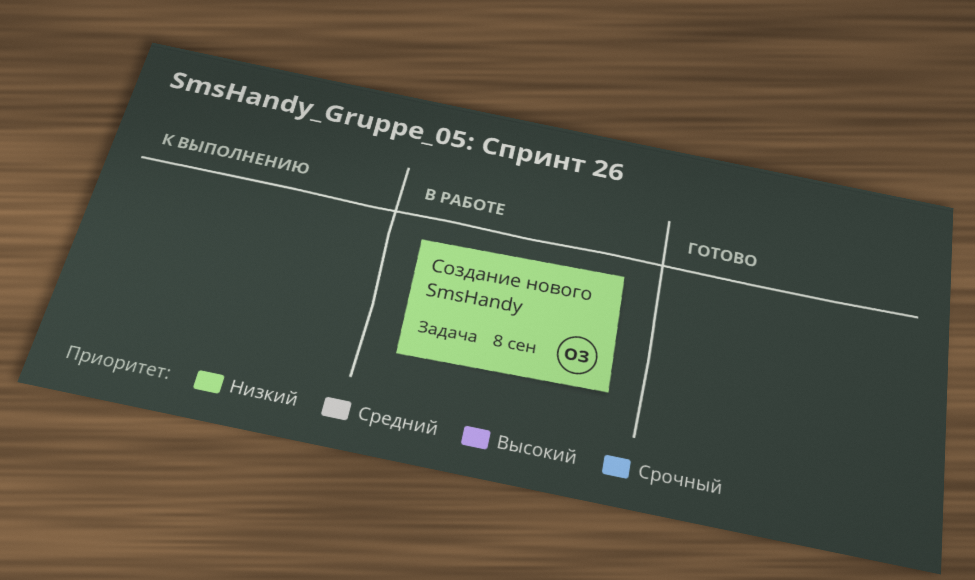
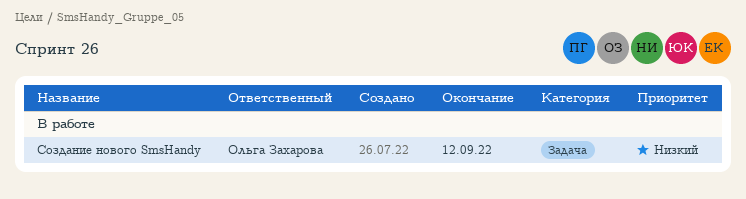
Создание нового SmsHandy, due: Sep 8 -> Sep 12

